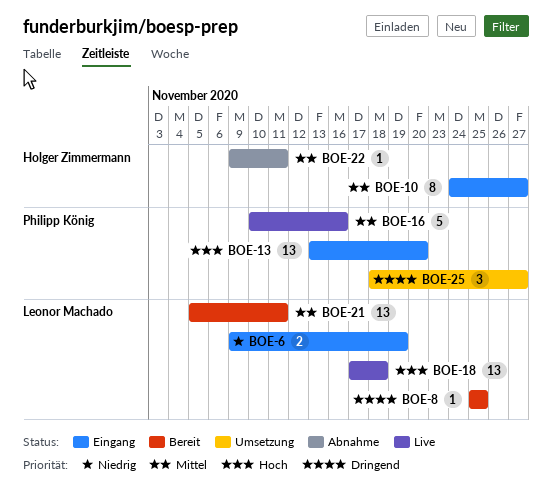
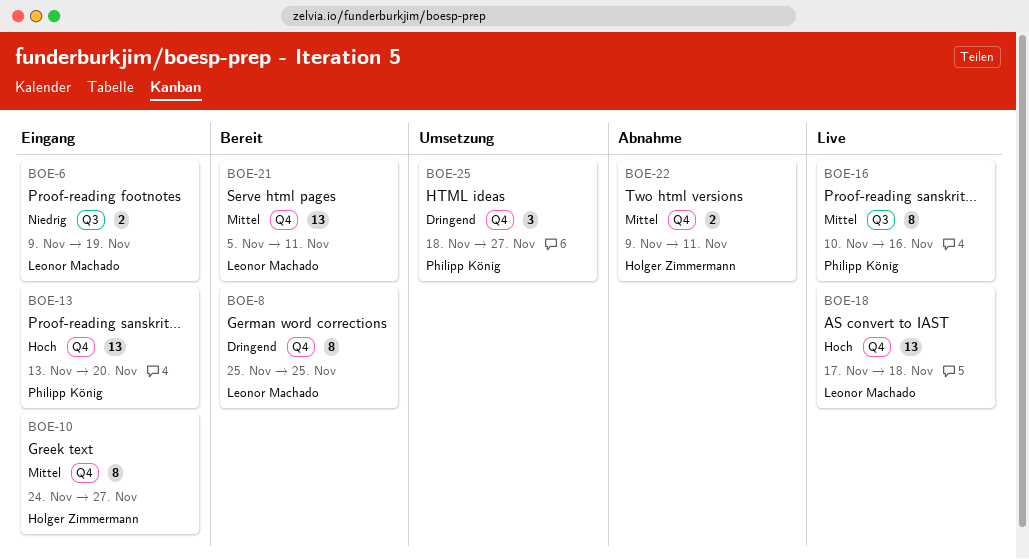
BOE-8, estimate: 1 -> 8
BOE-16, estimate: 5 -> 8
BOE-22, estimate: 1 -> 2

